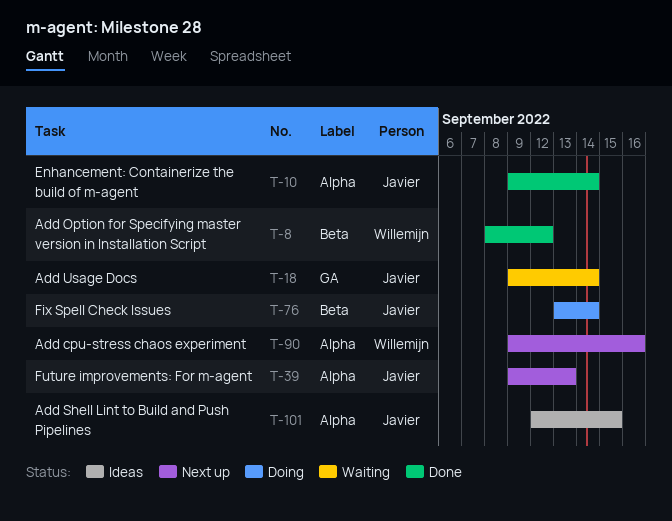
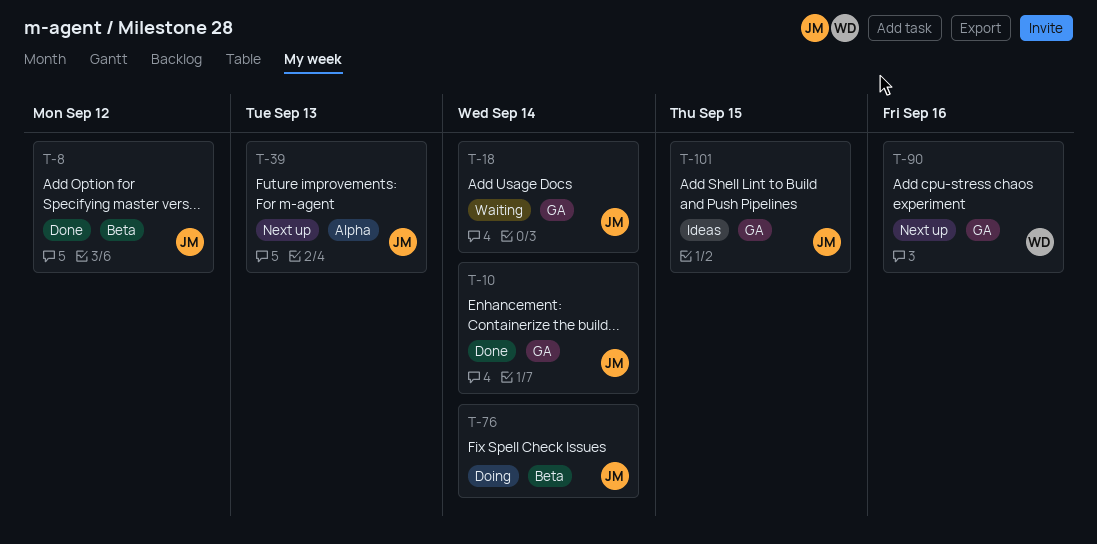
T-8, owner: Willemijn -> Javier
T-10, label: Alpha -> GA
T-90, label: Alpha -> GA
T-101, label: Alpha -> GA

